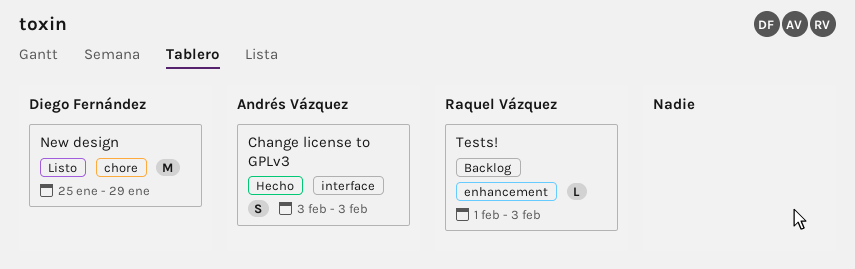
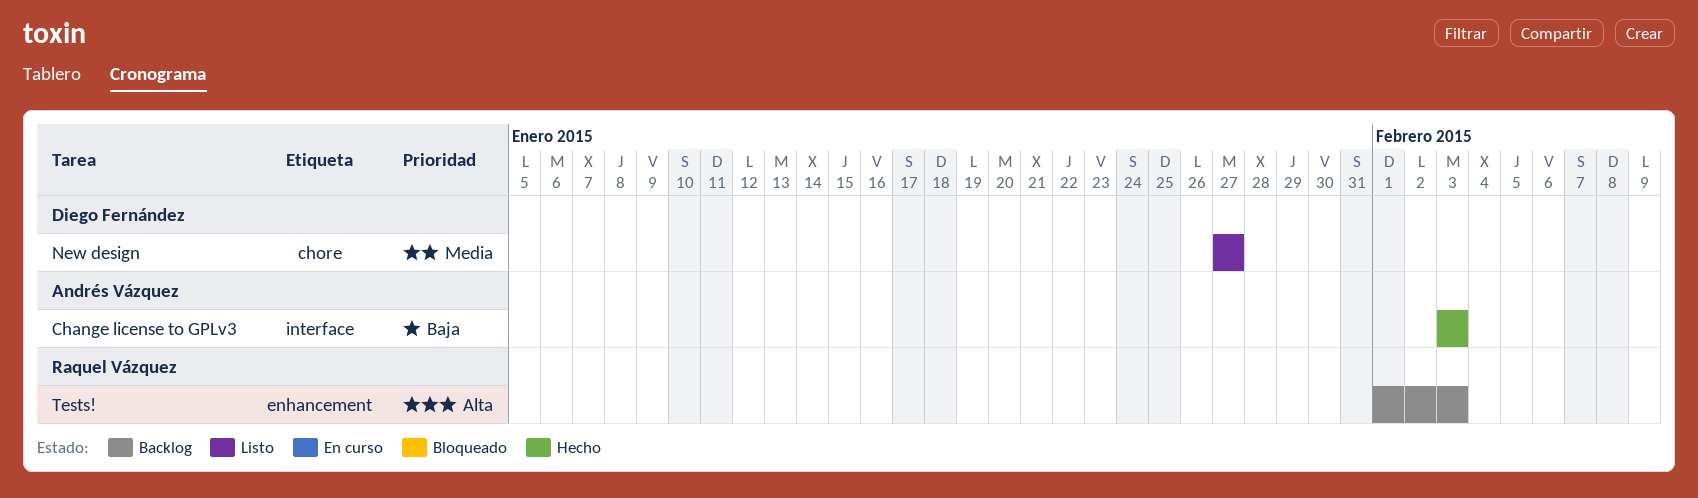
New design, start: Jan 25 -> Jan 27
New design, due: Jan 29 -> Jan 27

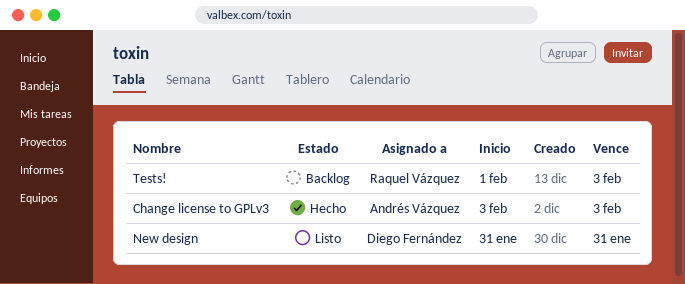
New design, start: Jan 27 -> Jan 31
New design, due: Jan 27 -> Jan 31

